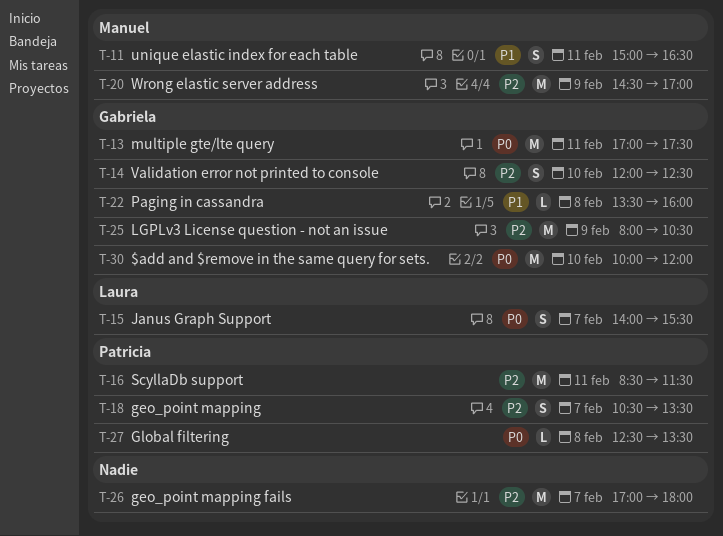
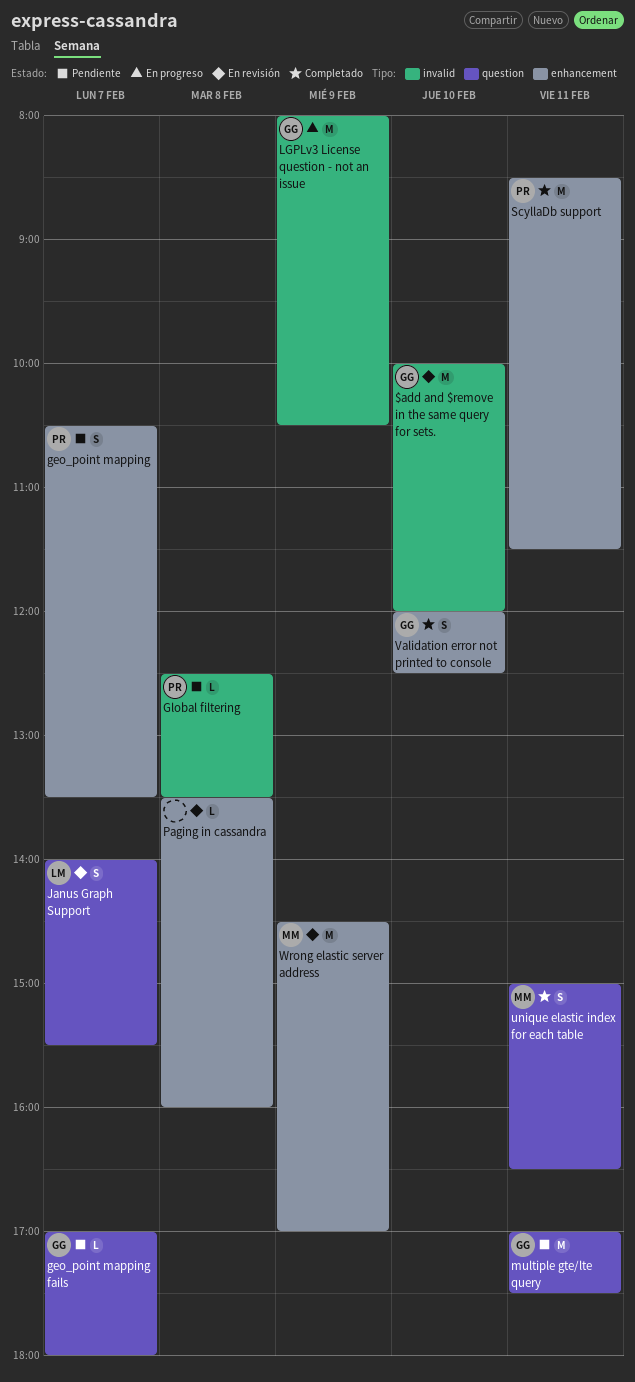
geo_point mapping fails, owner: none -> Gabriela
geo_point mapping fails, estimate: M -> L
Paging in cassandra, owner: Gabriela -> none

